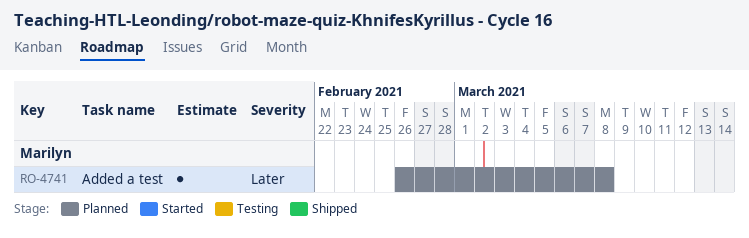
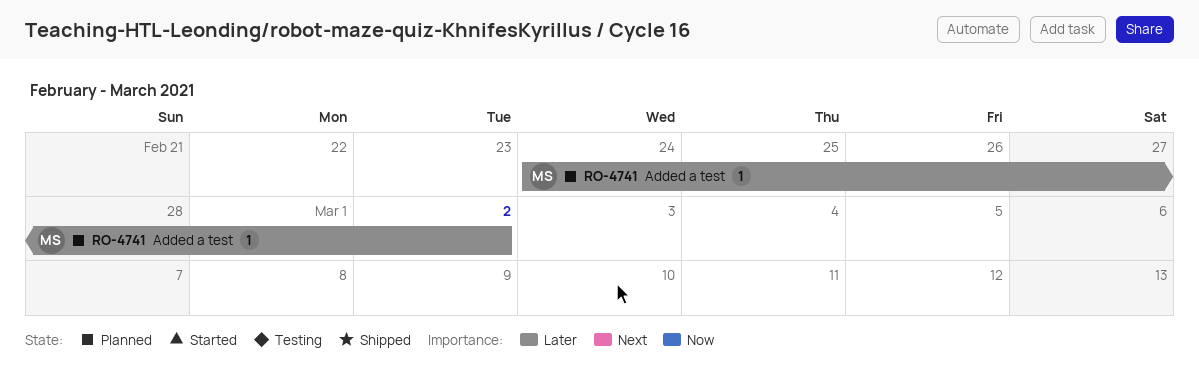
RO-4741, start: Feb 26 -> Feb 24
RO-4741, due: Mar 8 -> Mar 2

